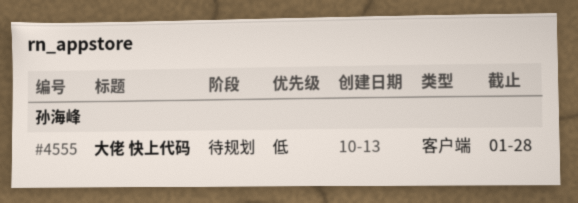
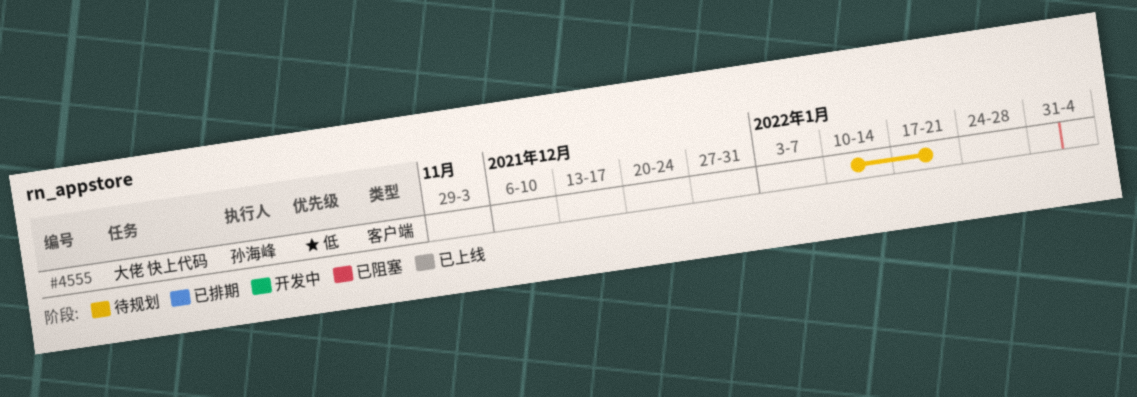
#4555, due: Jan 28 -> Jan 21

